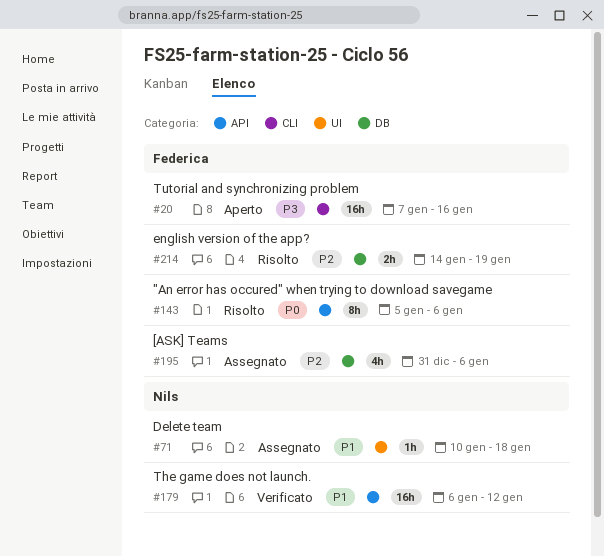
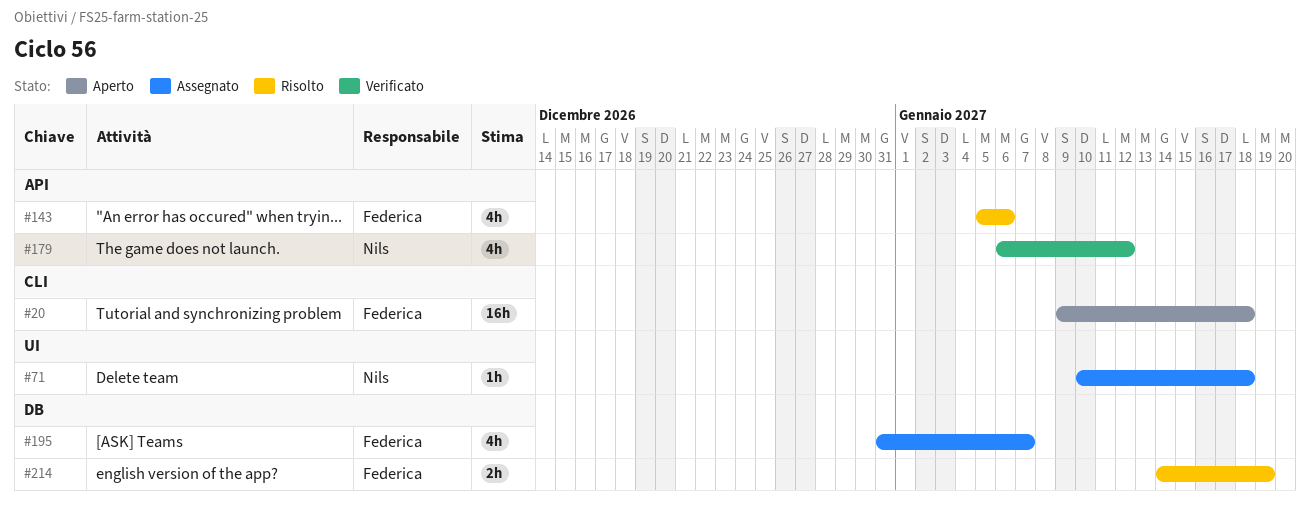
#20, start: Jan 7 -> Jan 9
#20, due: Jan 16 -> Jan 18
#143, estimate: 8h -> 4h
#179, estimate: 16h -> 4h
#195, due: Jan 6 -> Jan 7

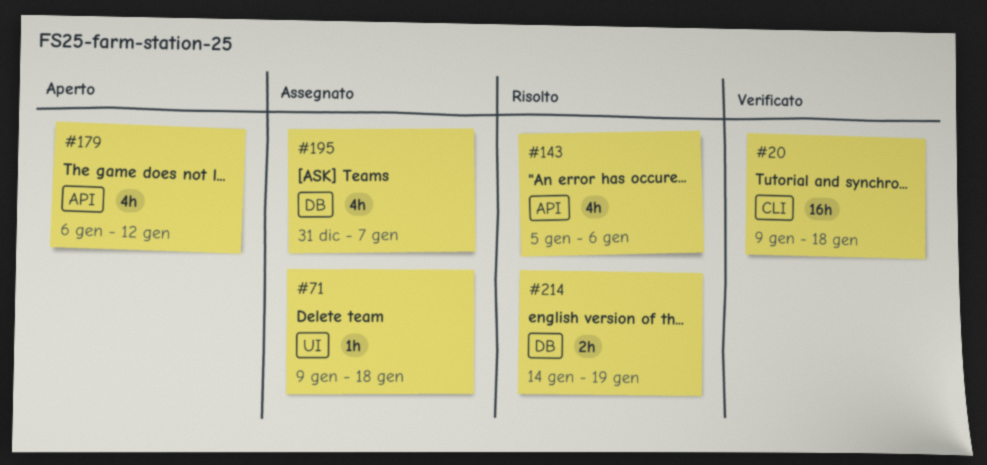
#20, status: Aperto -> Verificato
#71, start: Jan 10 -> Jan 9
#179, status: Verificato -> Aperto

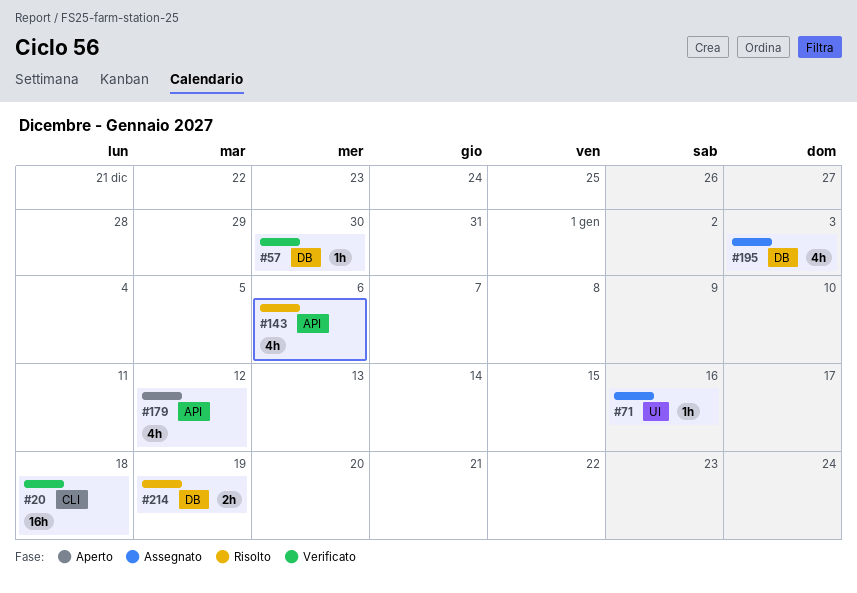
#57: none -> present
#71, due: Jan 18 -> Jan 16
#195, due: Jan 7 -> Jan 3

